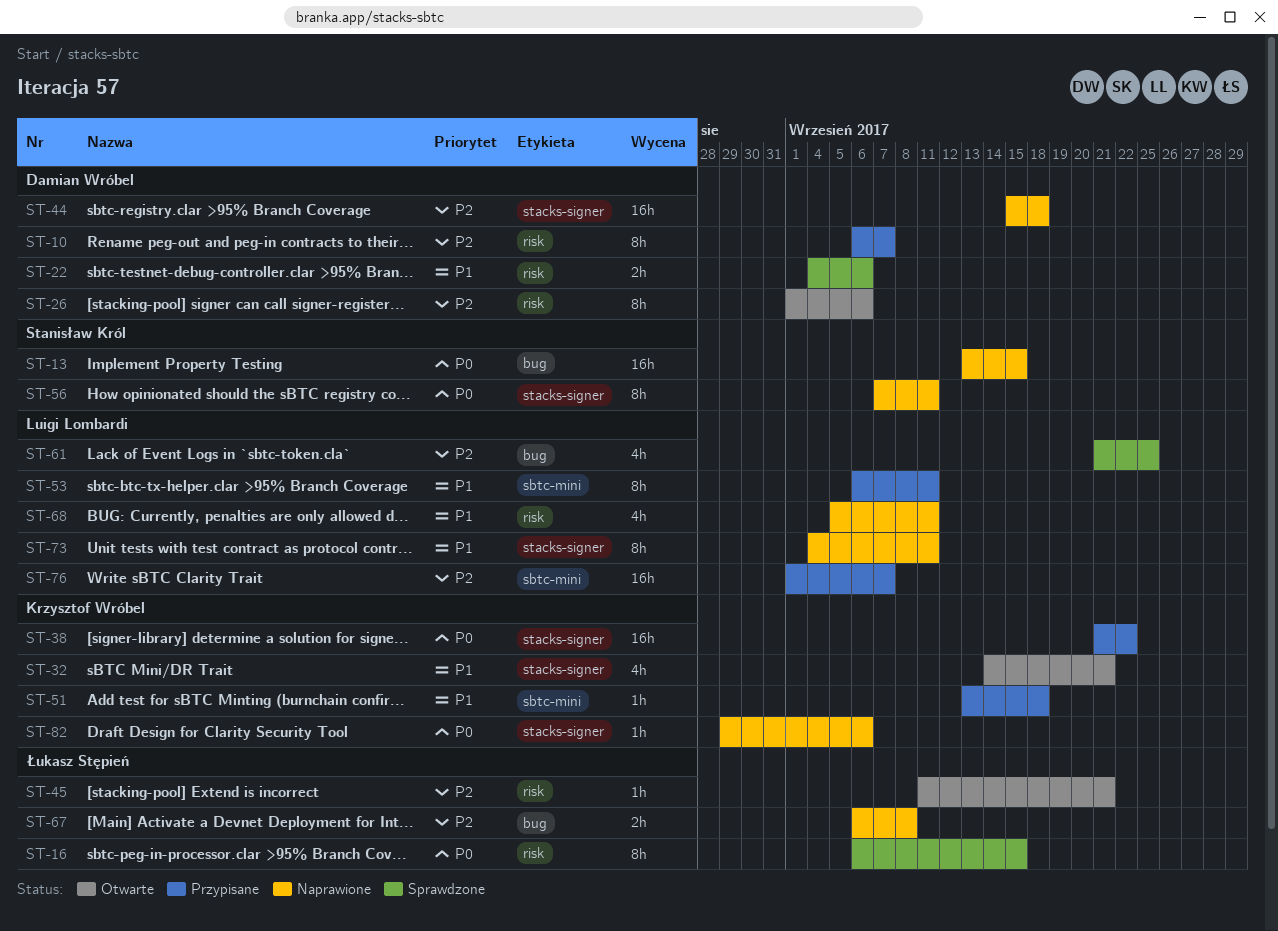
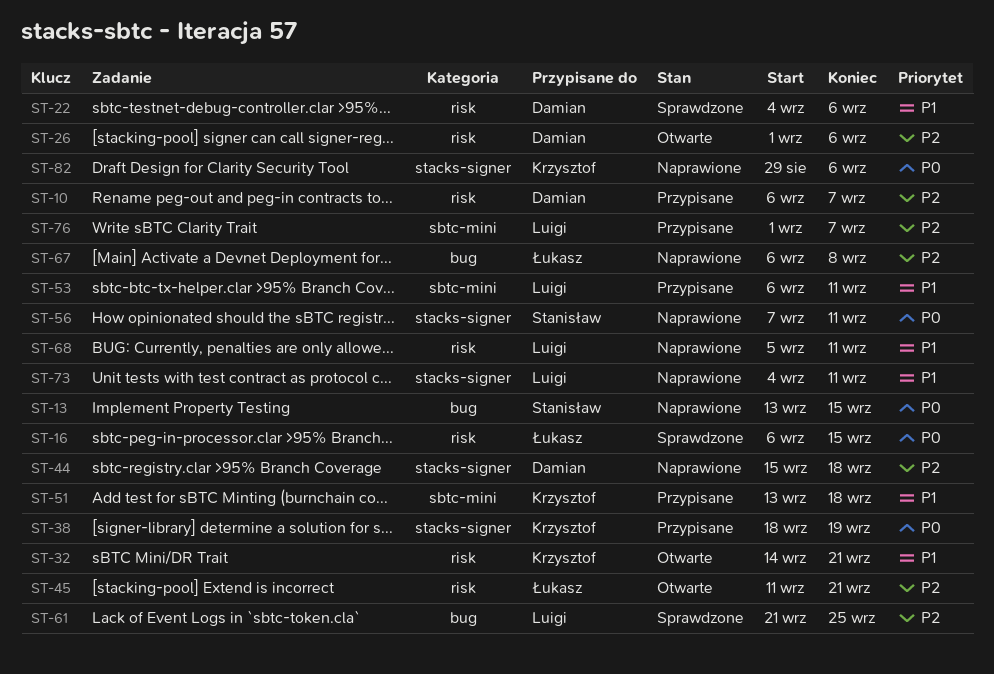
ST-32, label: stacks-signer -> risk
ST-38, start: Sep 21 -> Sep 18
ST-38, due: Sep 22 -> Sep 19

